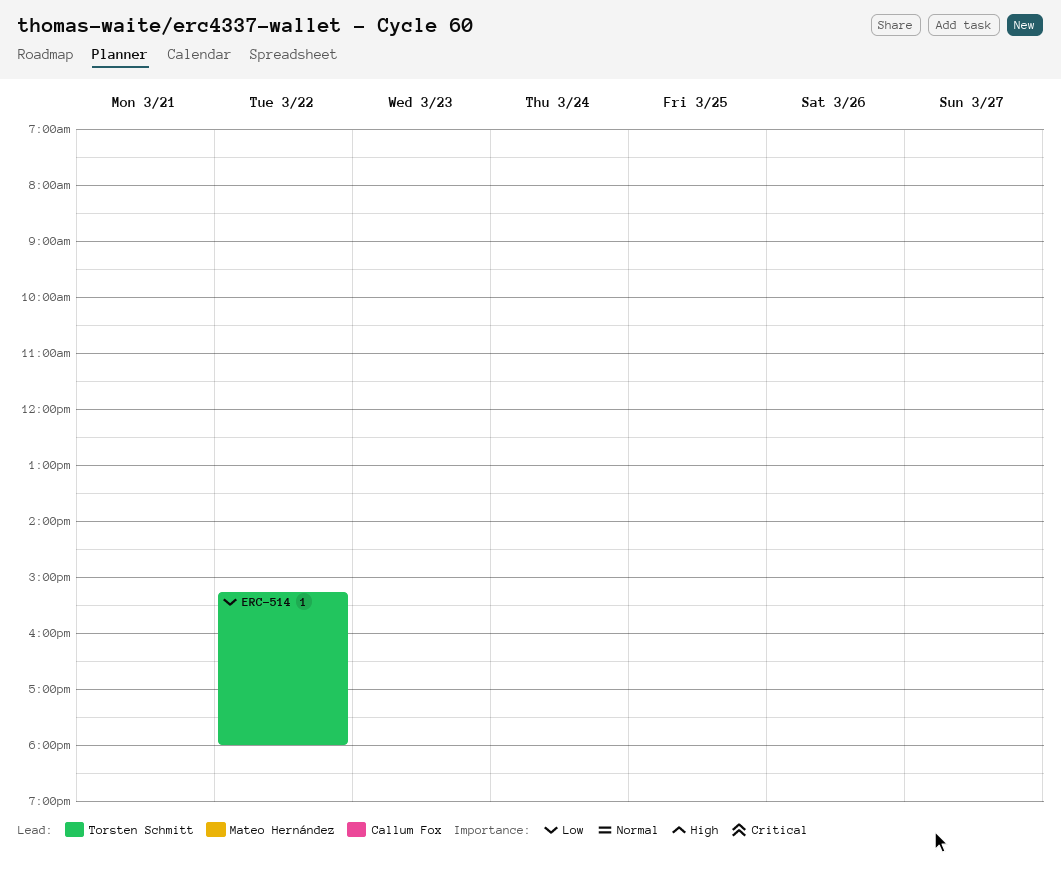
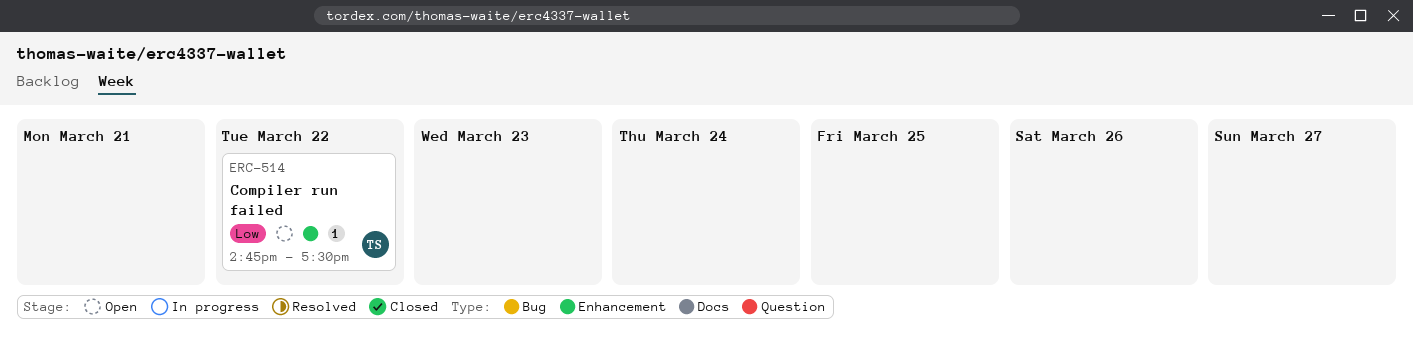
ERC-514, begins: 15:15 -> 14:45
ERC-514, ends: 18:00 -> 17:30

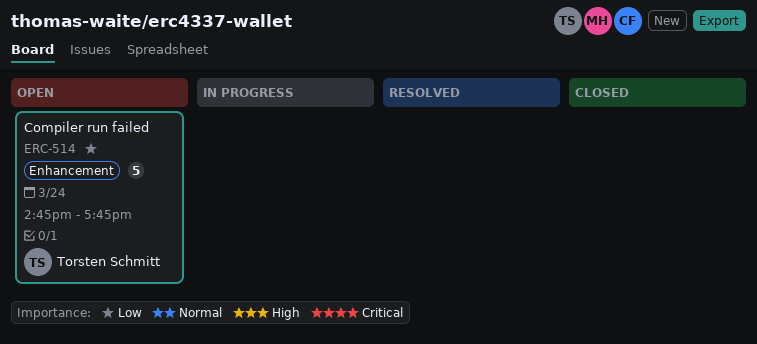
ERC-514, estimate: 1 -> 5
ERC-514, day: Mar 22 -> Mar 24
ERC-514, ends: 17:30 -> 17:45

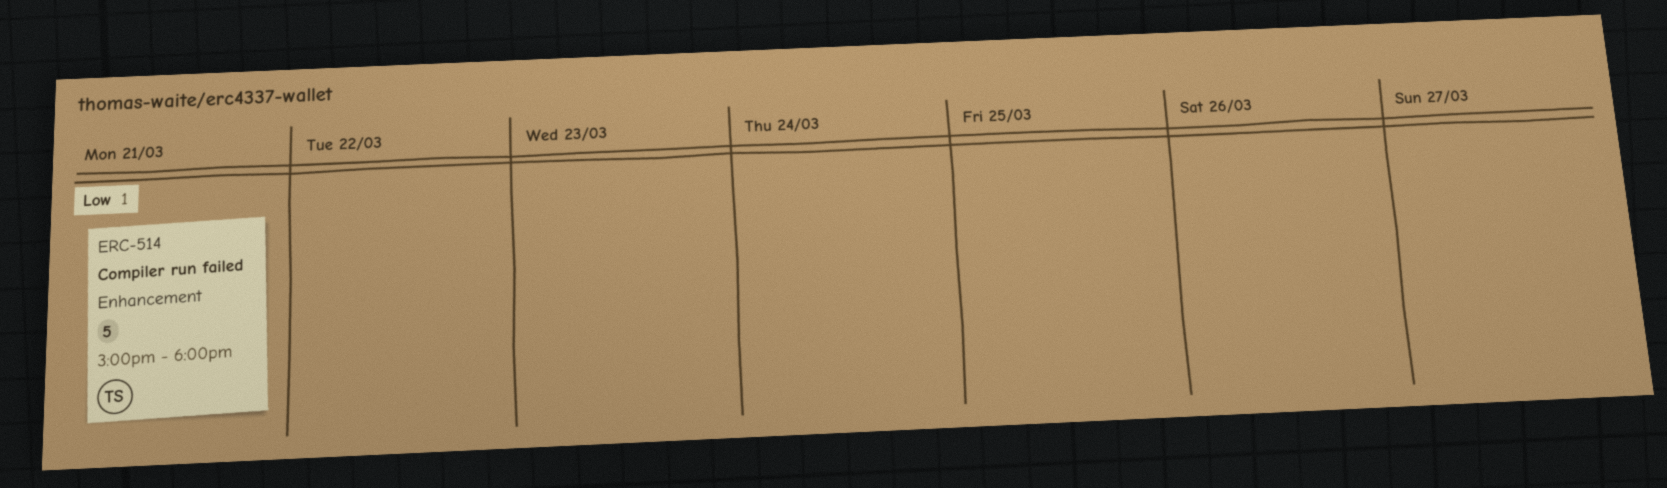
ERC-514, day: Mar 24 -> Mar 21
ERC-514, begins: 14:45 -> 15:00
ERC-514, ends: 17:45 -> 18:00

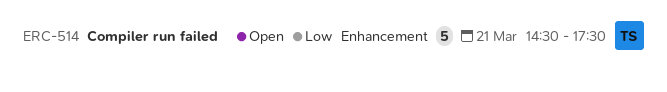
ERC-514, begins: 15:00 -> 14:30
ERC-514, ends: 18:00 -> 17:30

